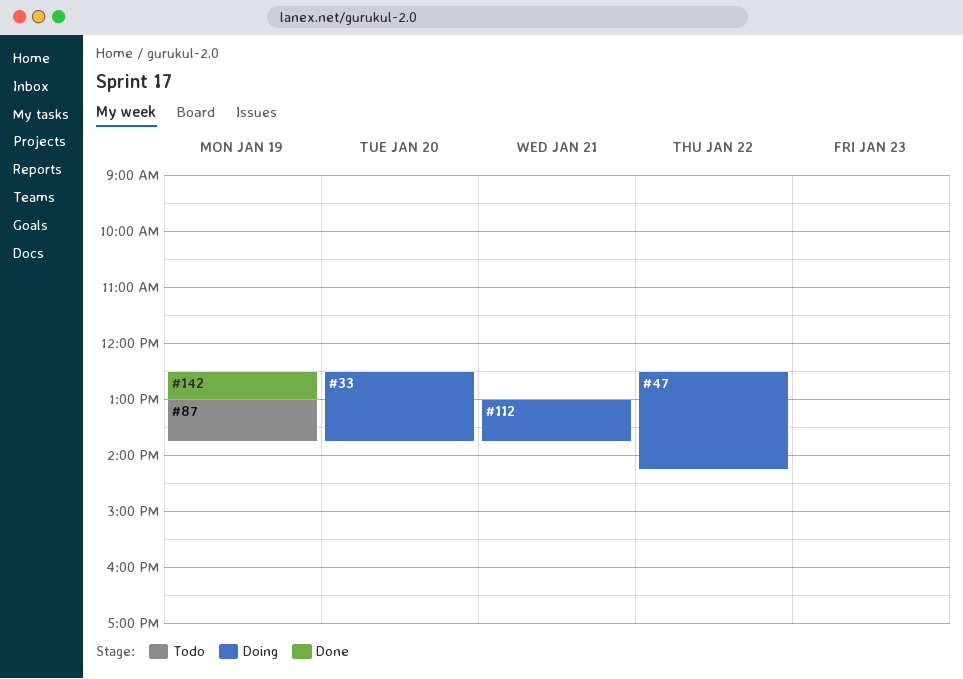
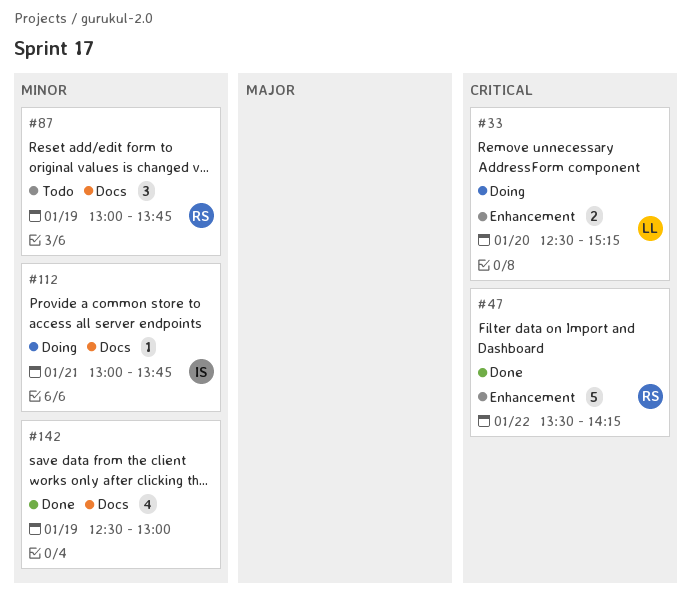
#33, ends: 13:45 -> 15:15
#47, status: Doing -> Done
#47, begins: 12:30 -> 13:30

